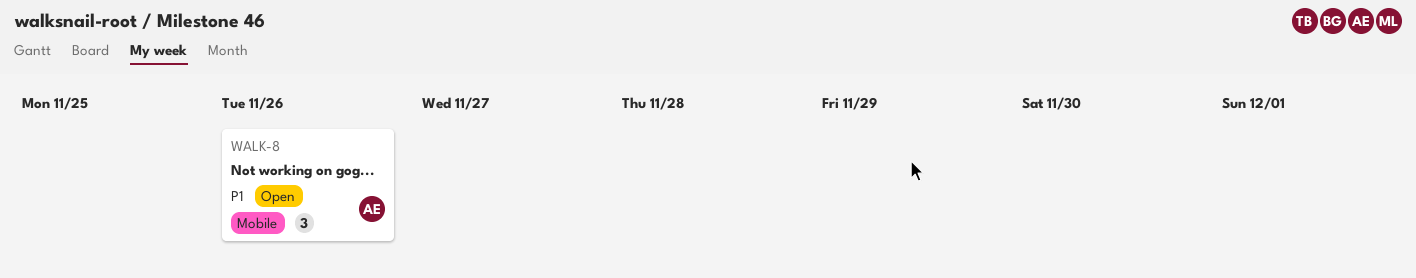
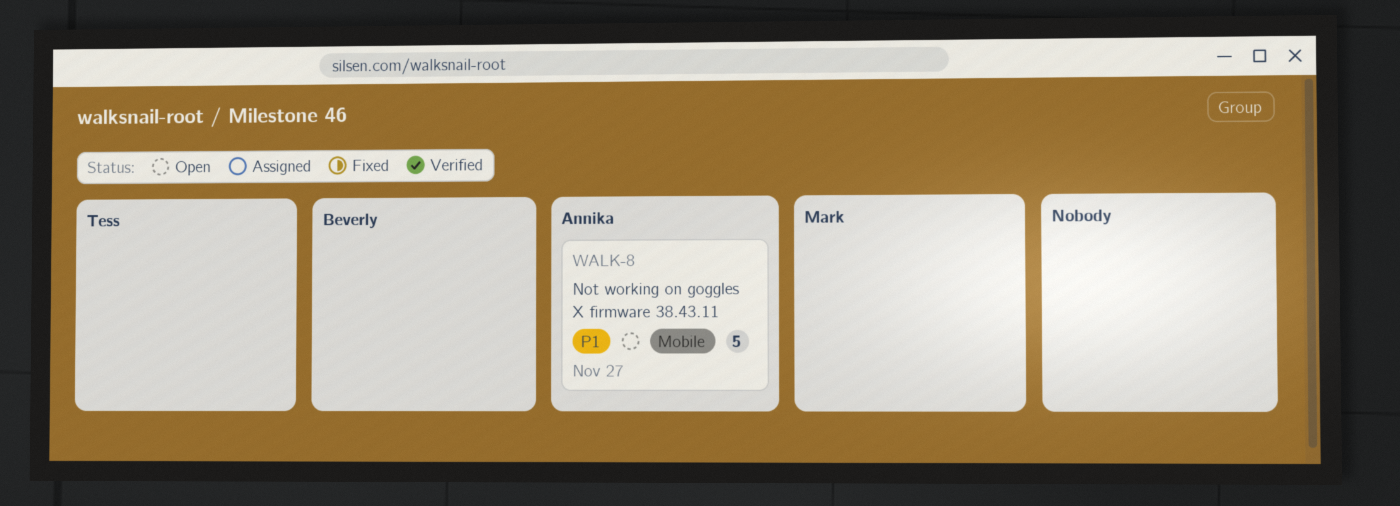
WALK-8, estimate: 3 -> 5
WALK-8, due: Nov 26 -> Nov 27

